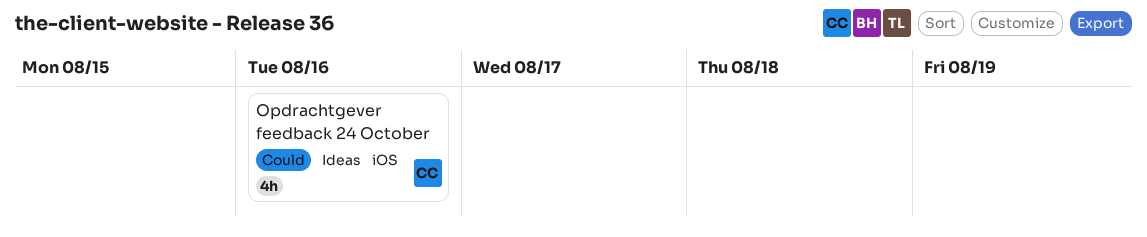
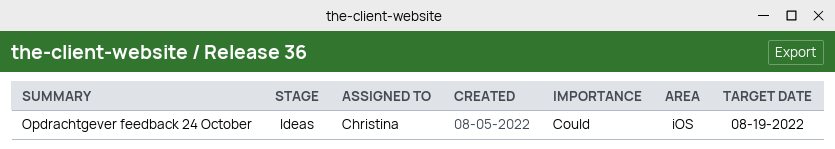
Opdrachtgever feedback 24 October, due: Aug 16 -> Aug 19

